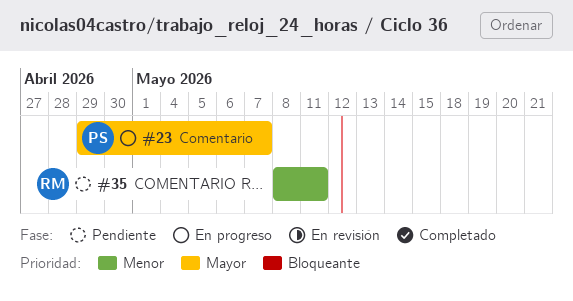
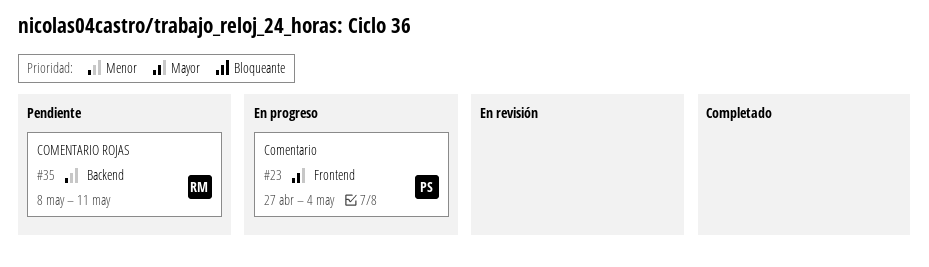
#23, start: Apr 29 -> Apr 27
#23, due: May 7 -> May 4

